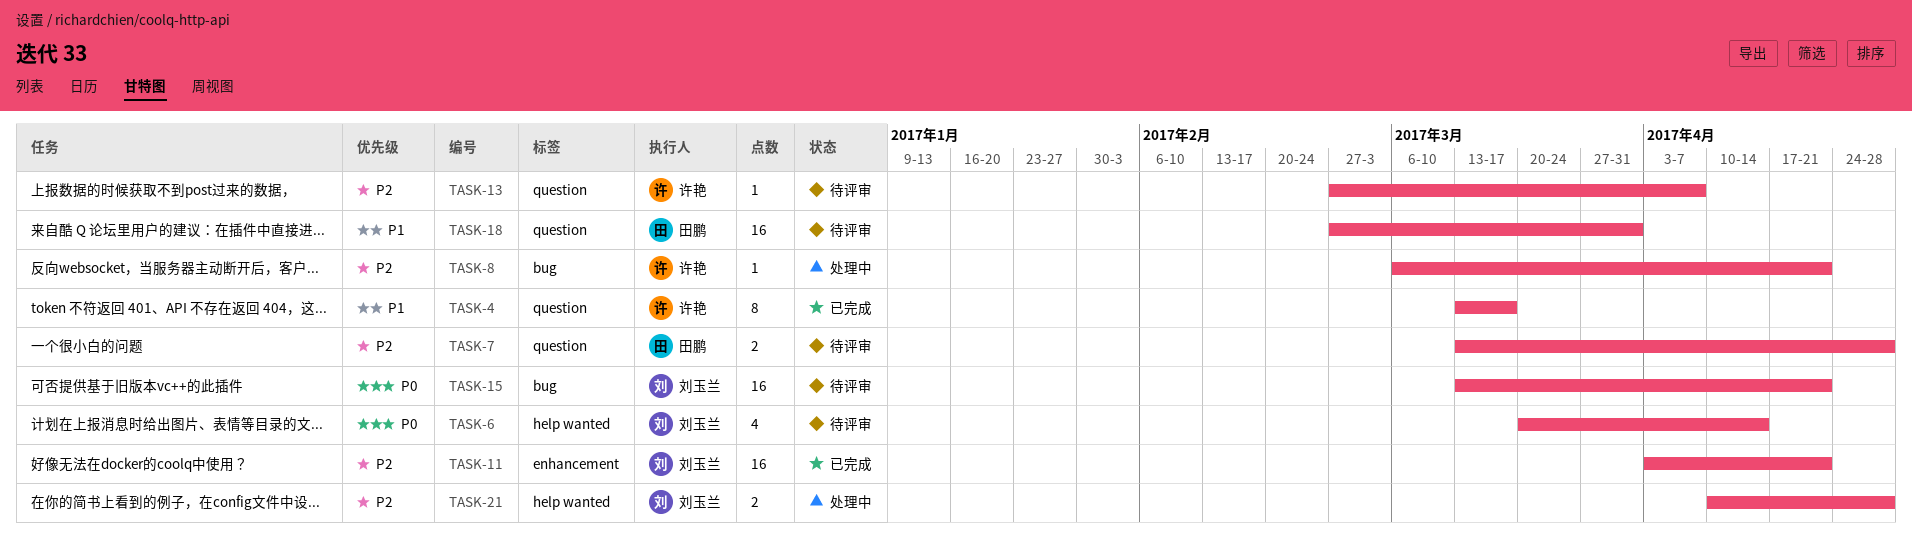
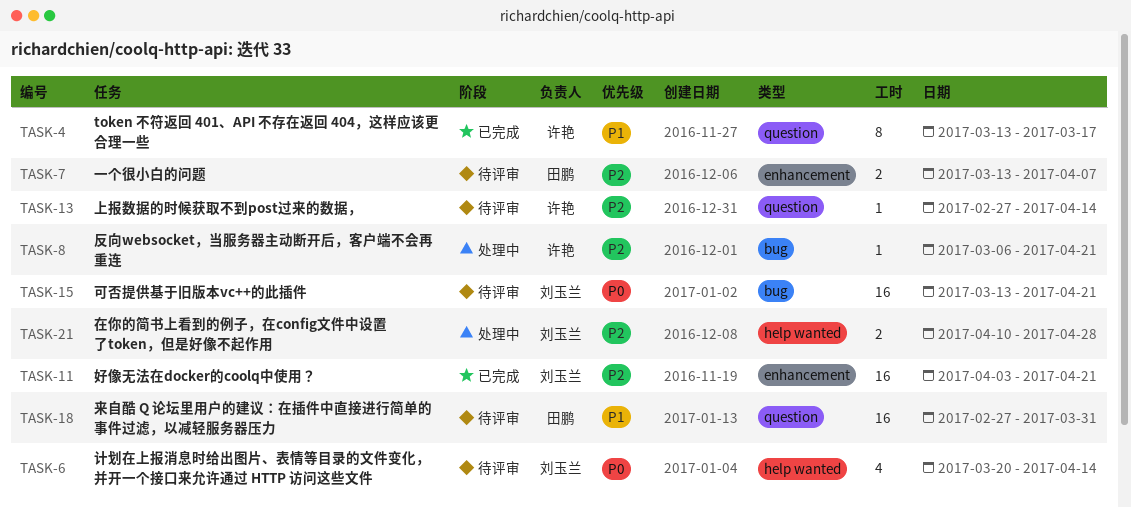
TASK-7, label: question -> enhancement
TASK-7, due: Apr 28 -> Apr 7
TASK-13, due: Apr 7 -> Apr 14

